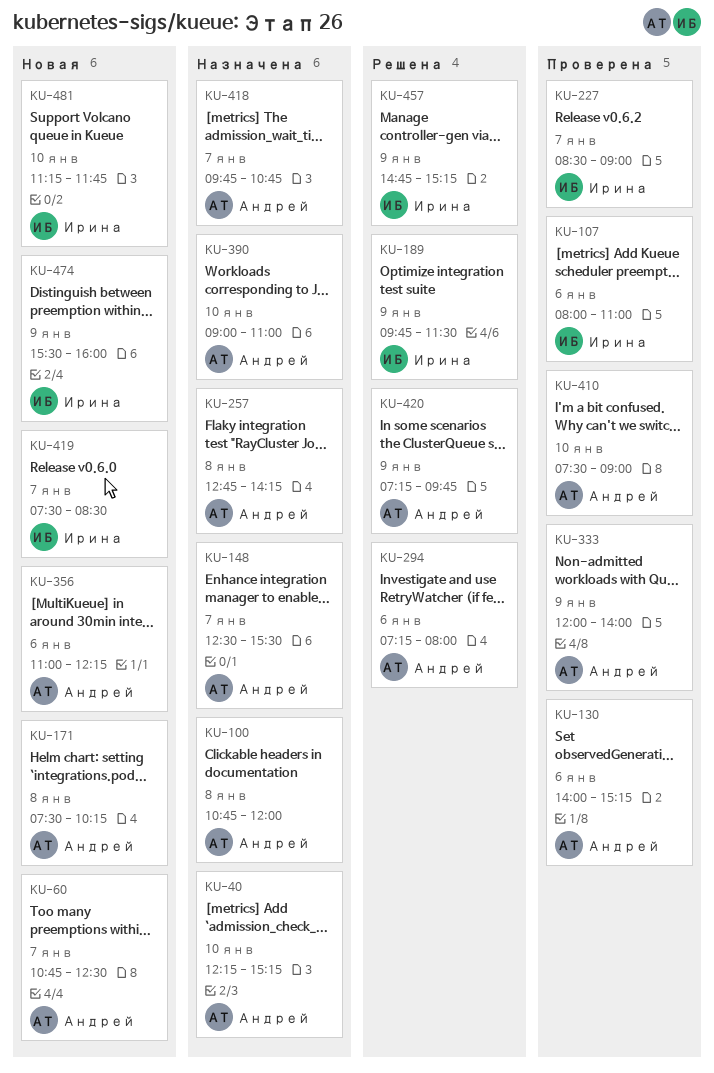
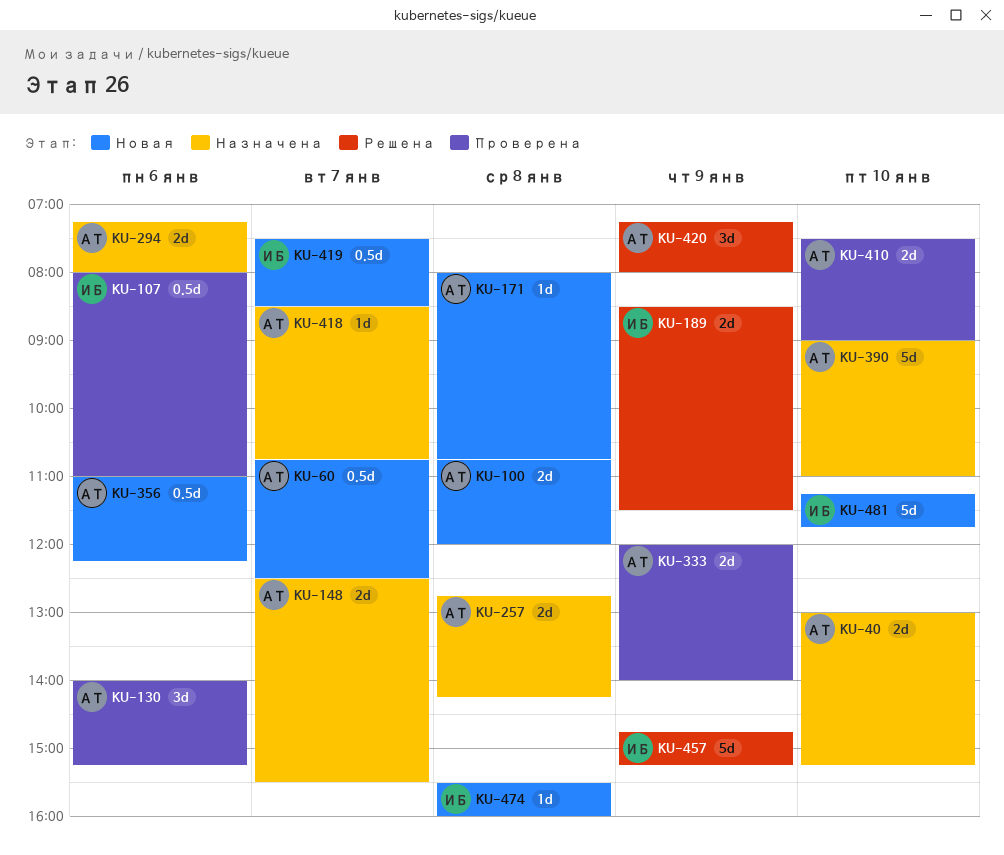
KU-40, begins: 12:15 -> 13:00
KU-100, status: Назначена -> Новая
KU-171, begins: 07:30 -> 08:00
KU-171, ends: 10:15 -> 10:45
KU-189, begins: 09:45 -> 08:30
KU-227: present -> none
KU-294, status: Решена -> Назначена
KU-418, begins: 09:45 -> 08:30
KU-420, ends: 09:45 -> 08:00
KU-474, day: Jan 9 -> Jan 8

